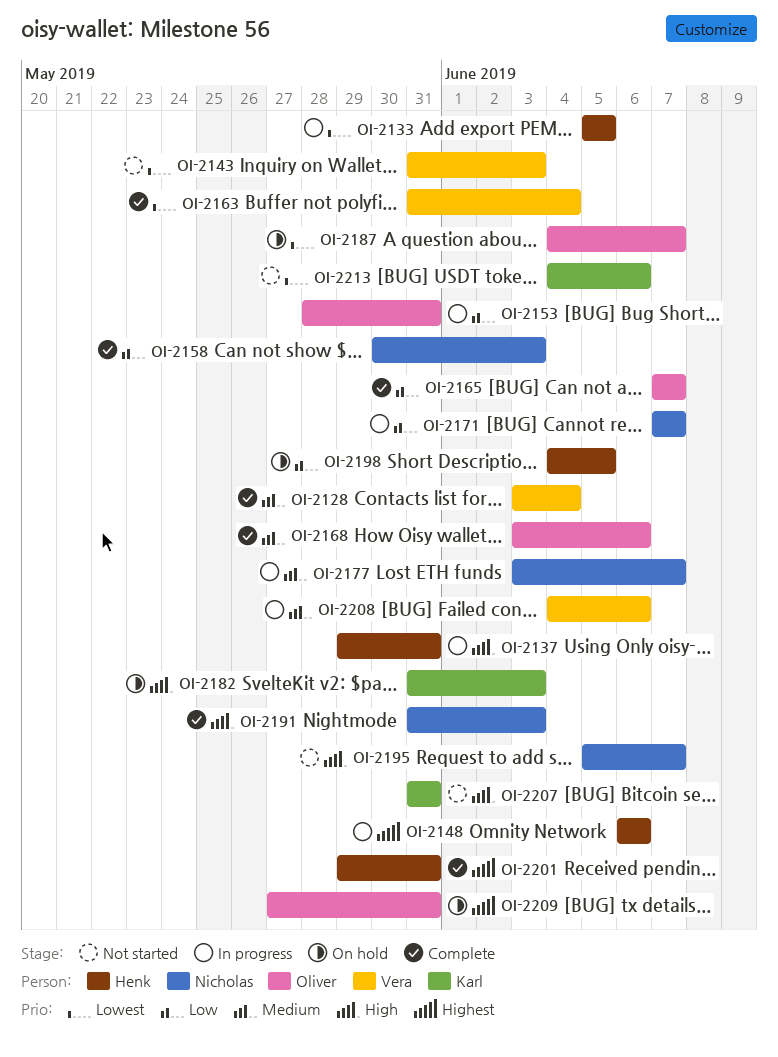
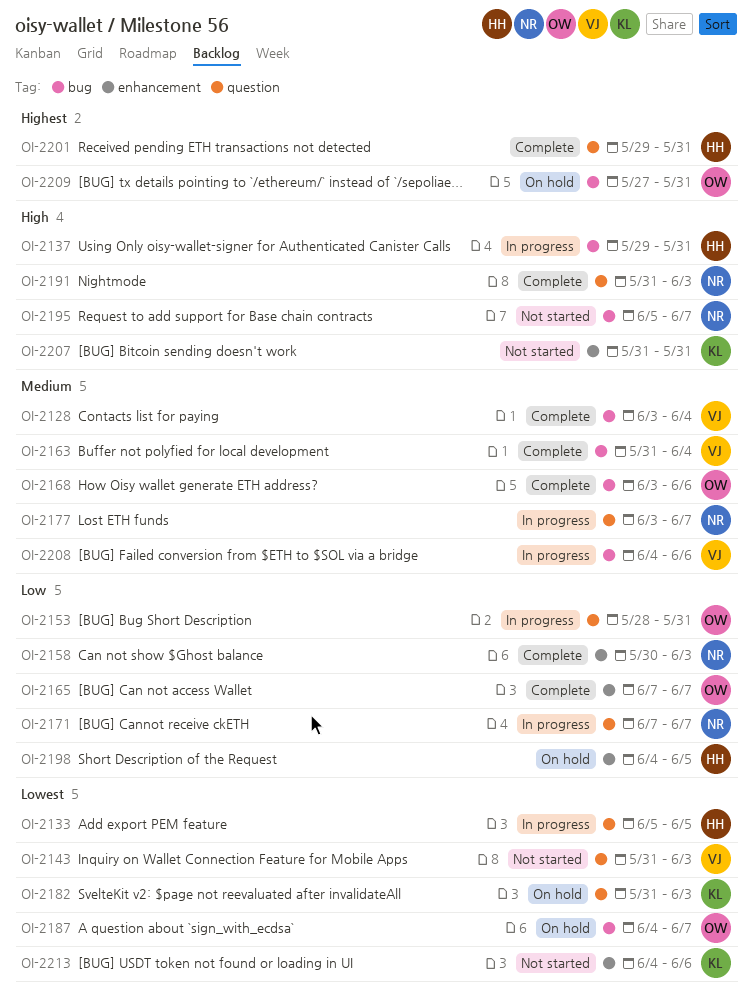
OI-2148: present -> none
OI-2163, priority: Lowest -> Medium
OI-2182, priority: High -> Lowest

